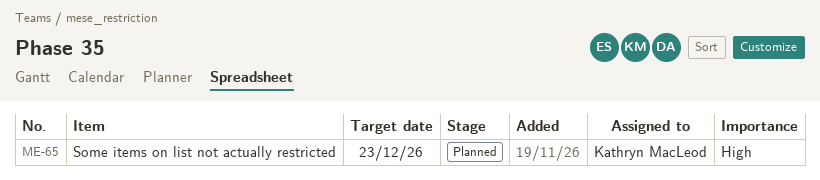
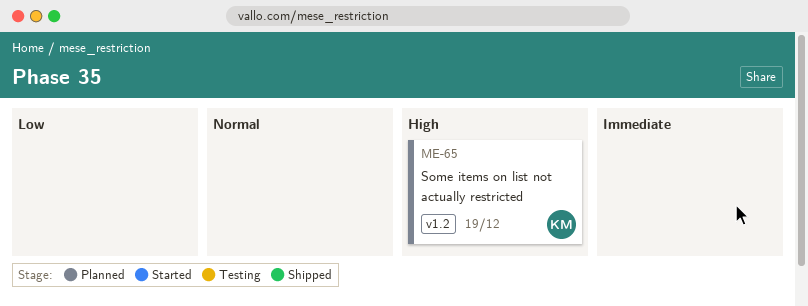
ME-65, due: Dec 23 -> Dec 19

